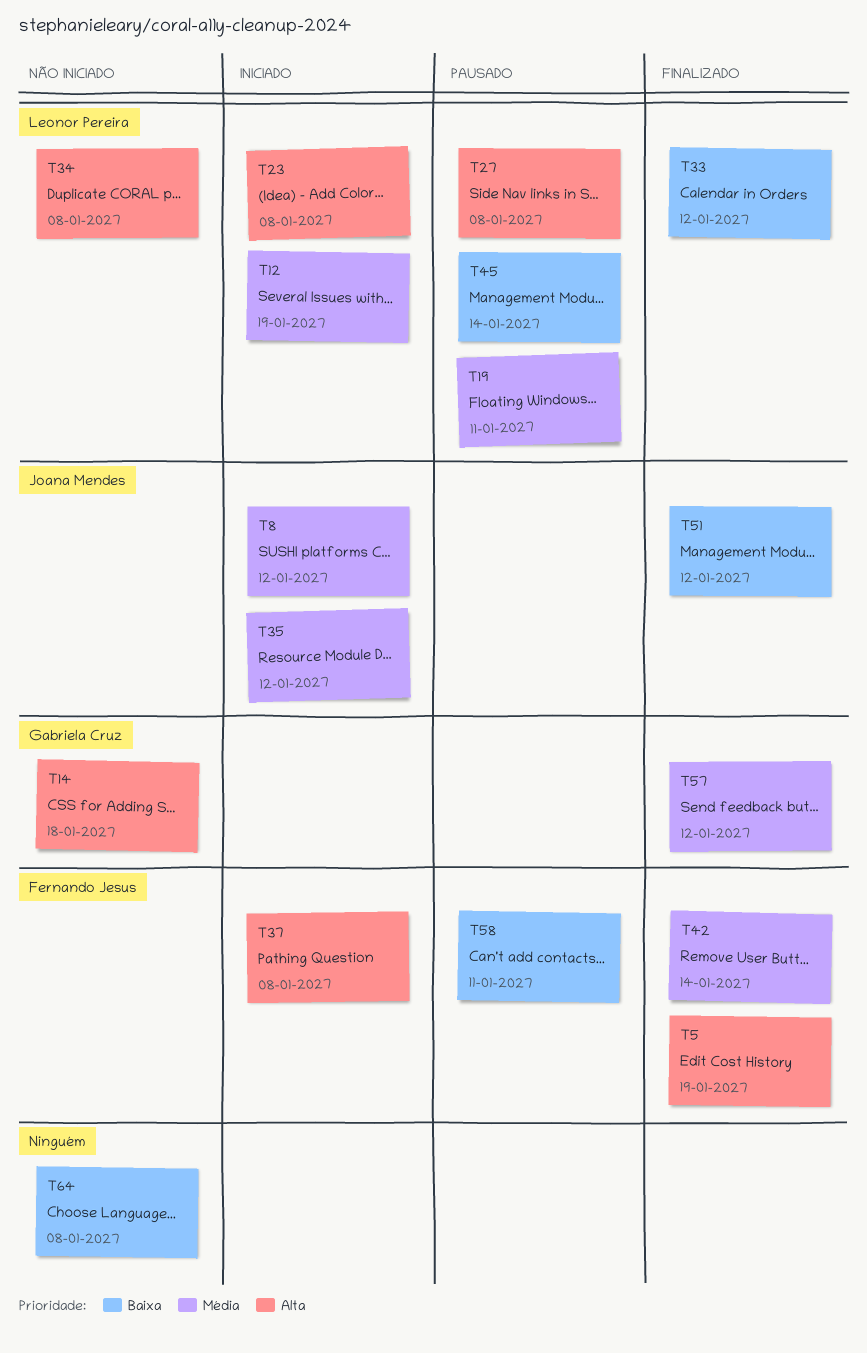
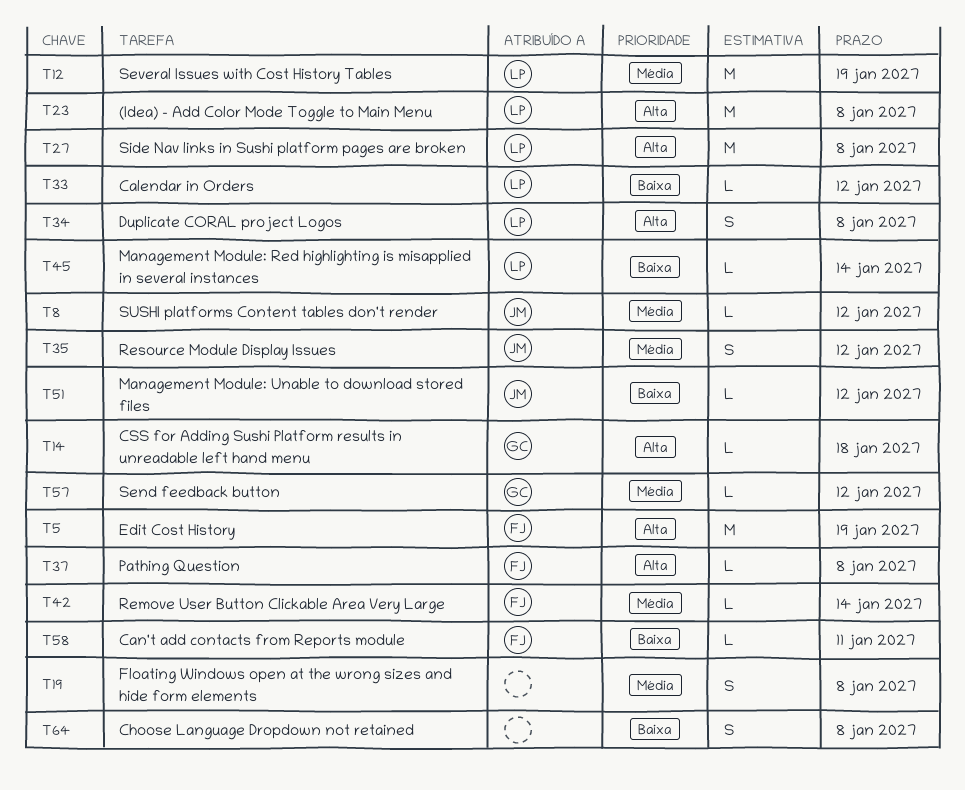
T19, owner: Leonor Pereira -> none
T19, due: Jan 11 -> Jan 8

